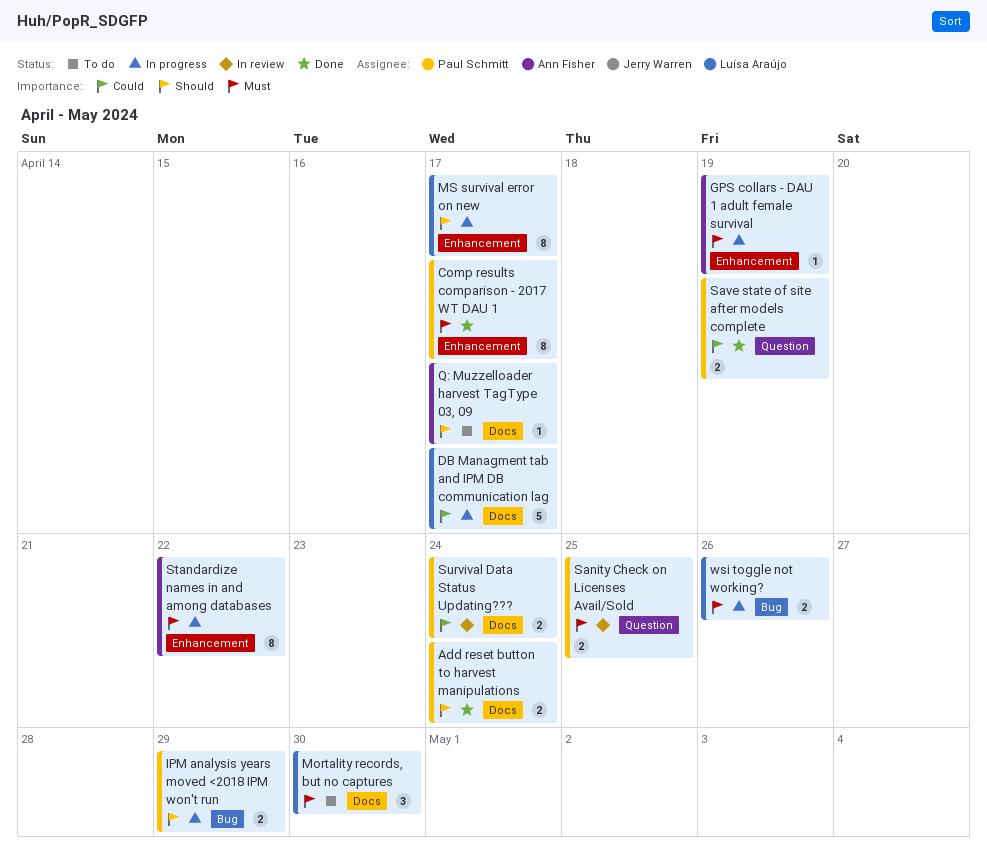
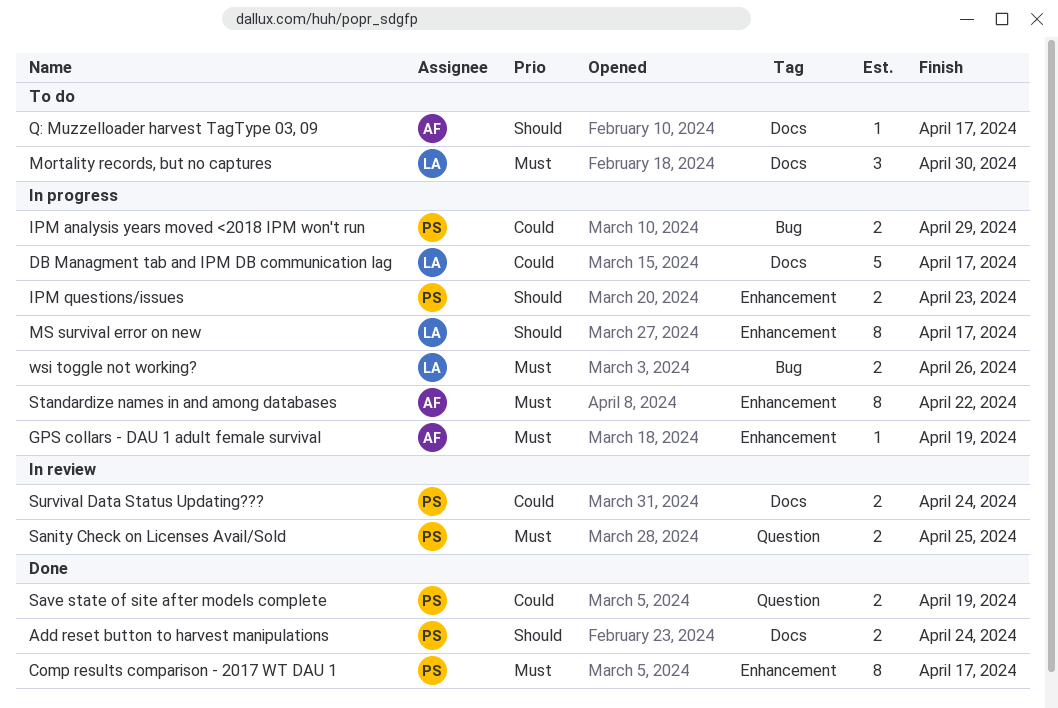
IPM analysis years moved <2018 IPM won't run, priority: Should -> Could
IPM questions/issues: none -> present

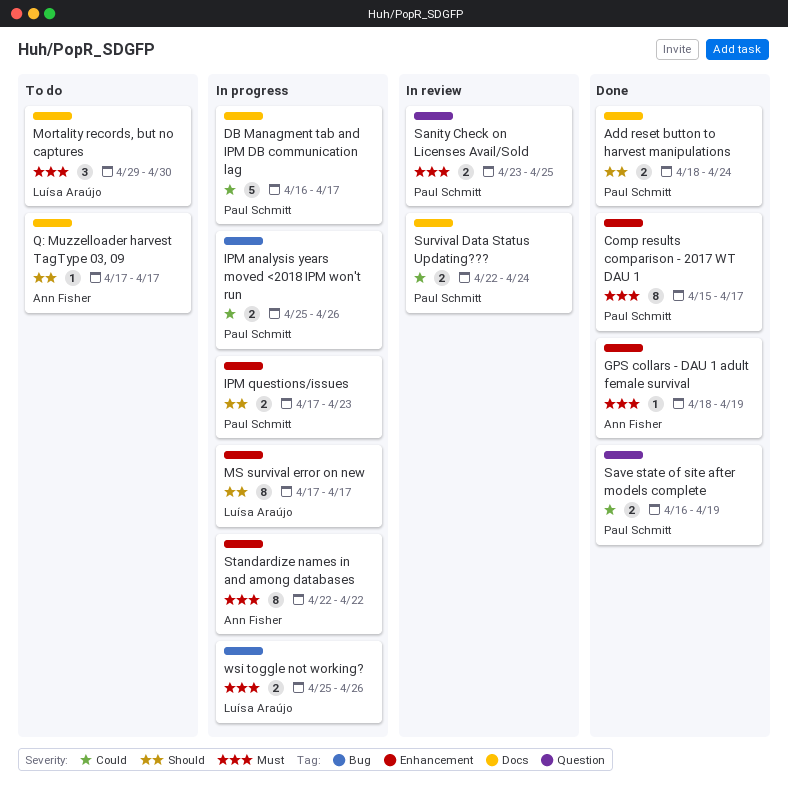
DB Managment tab and IPM DB communication lag, owner: Luísa Araújo -> Paul Schmitt
GPS collars - DAU 1 adult female survival, status: In progress -> Done
IPM analysis years moved <2018 IPM won't run, due: Apr 29 -> Apr 26

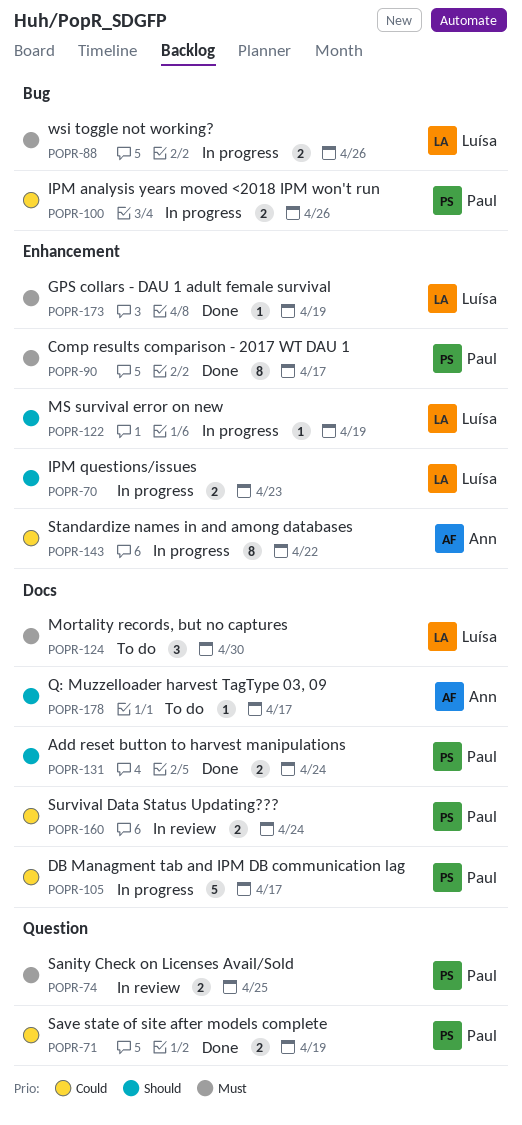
GPS collars - DAU 1 adult female survival, owner: Ann Fisher -> Luísa Araújo
IPM questions/issues, owner: Paul Schmitt -> Luísa Araújo
MS survival error on new, estimate: 8 -> 1
MS survival error on new, due: Apr 17 -> Apr 19
Standardize names in and among databases, priority: Must -> Could

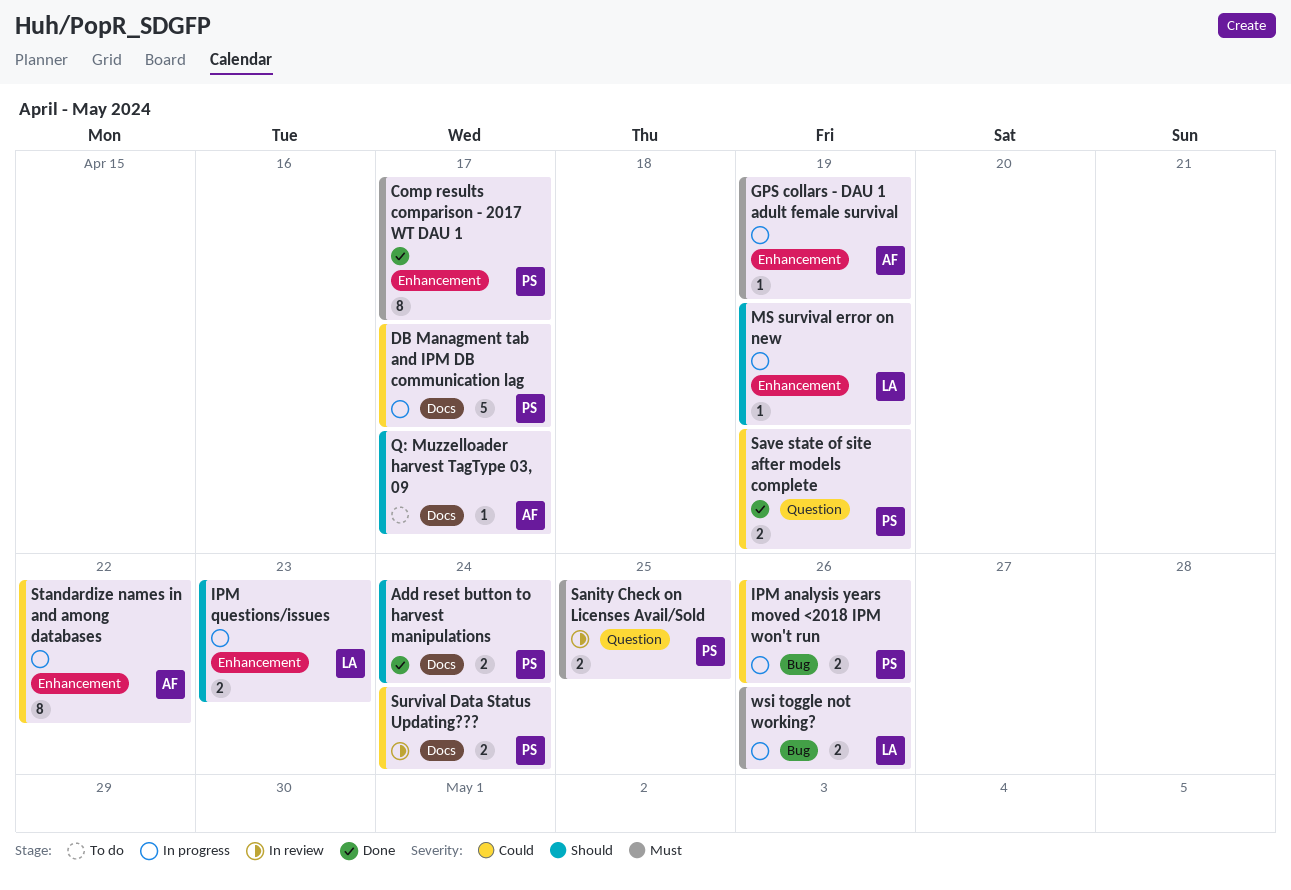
GPS collars - DAU 1 adult female survival, status: Done -> In progress
GPS collars - DAU 1 adult female survival, owner: Luísa -> Ann
Mortality records, but no captures: present -> none

